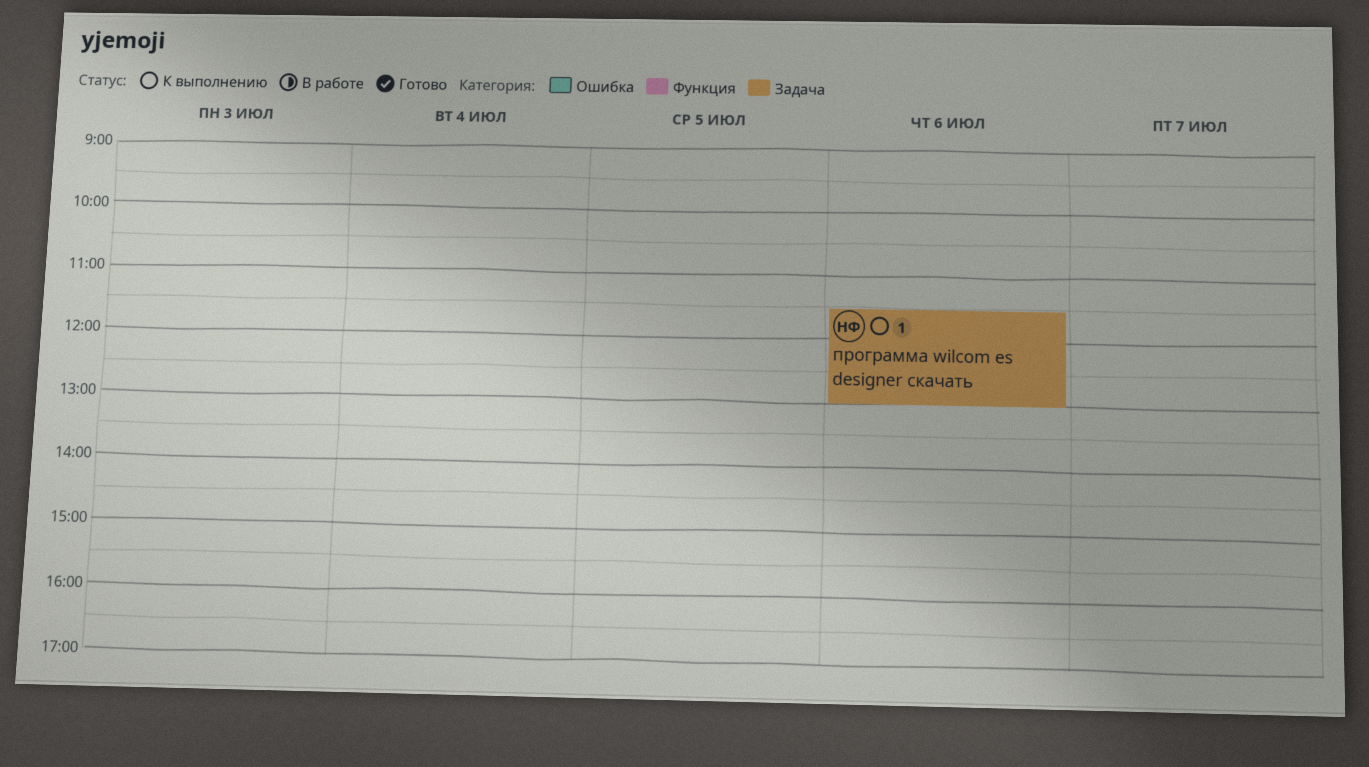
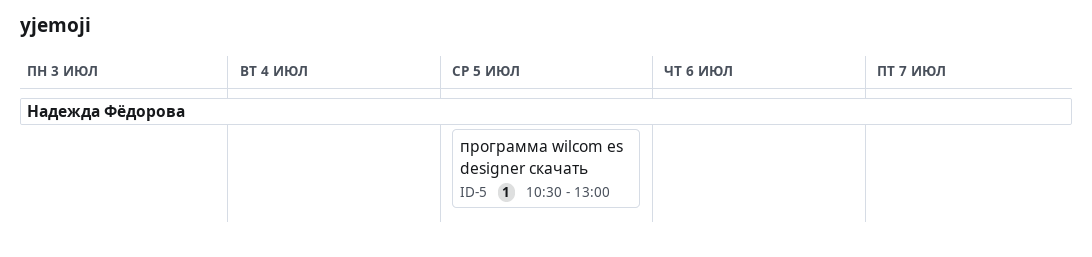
программа wilcom es designer скачать, day: Jul 6 -> Jul 5
программа wilcom es designer скачать, begins: 11:30 -> 10:30

